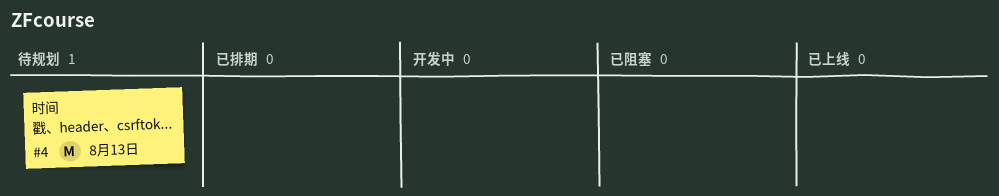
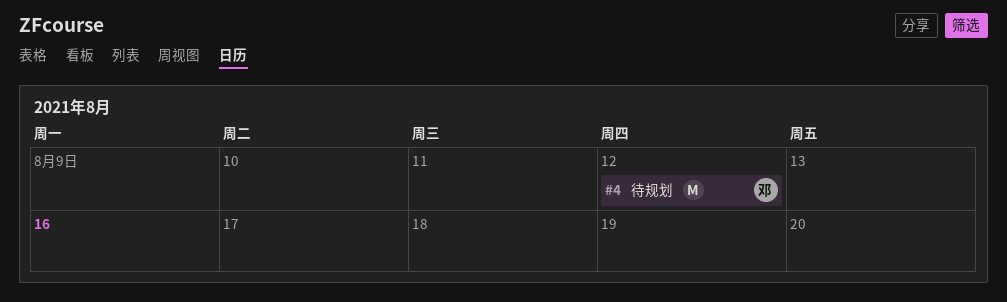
#4, due: Aug 13 -> Aug 12

